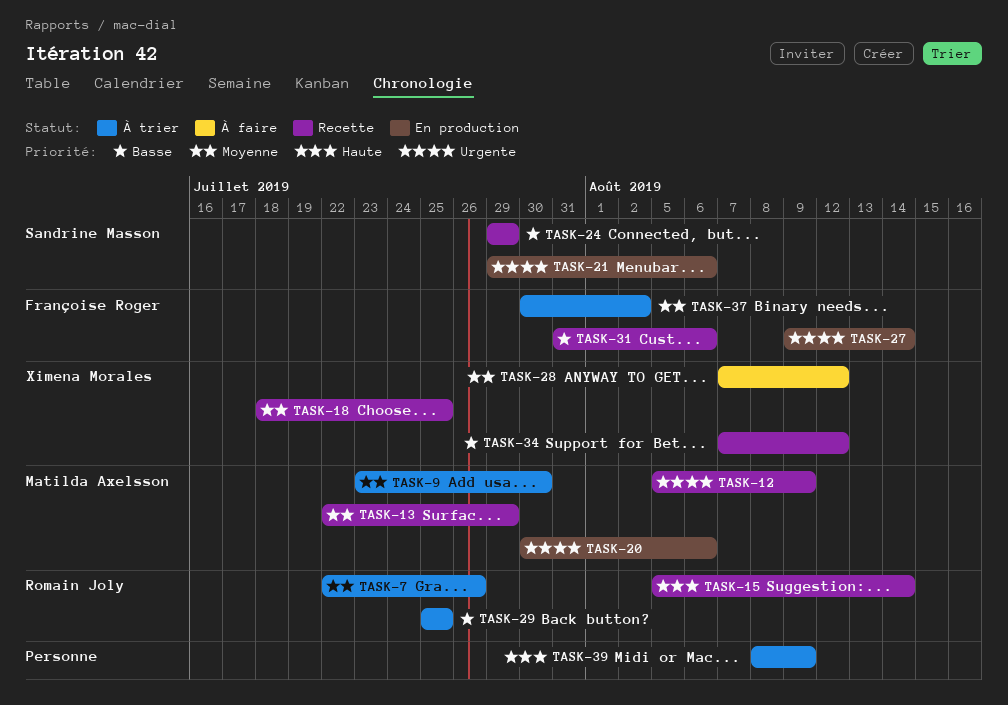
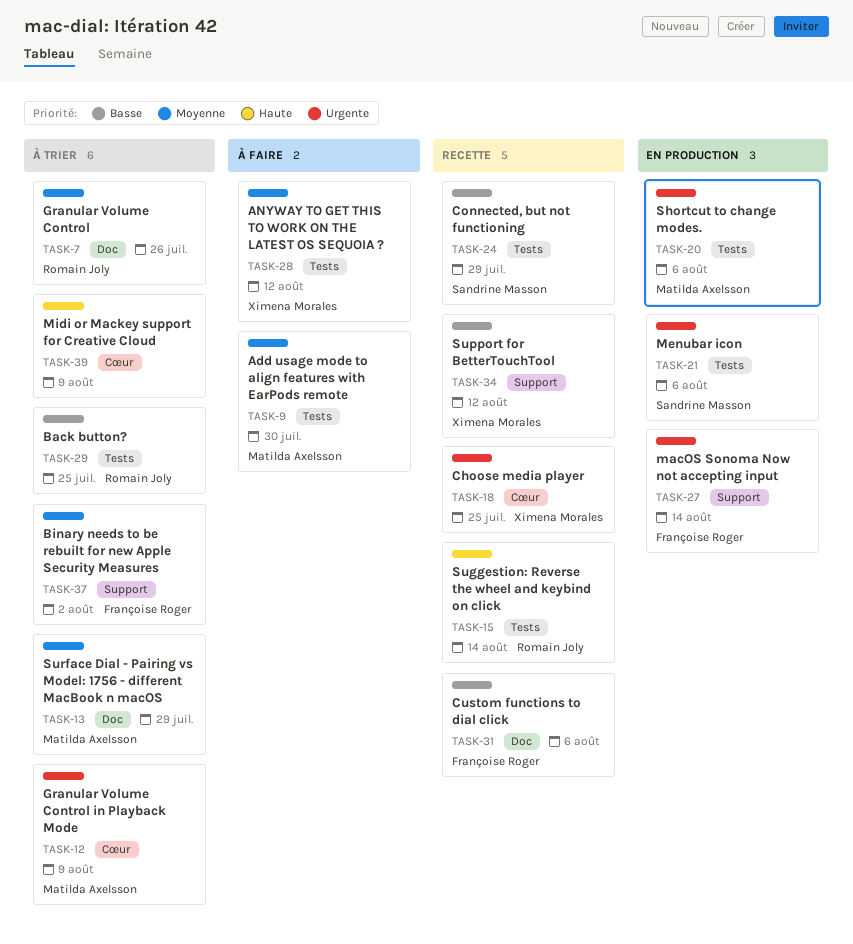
TASK-9, status: À trier -> À faire
TASK-12, status: Recette -> À trier
TASK-13, status: Recette -> À trier
TASK-18, priority: Moyenne -> Urgente

